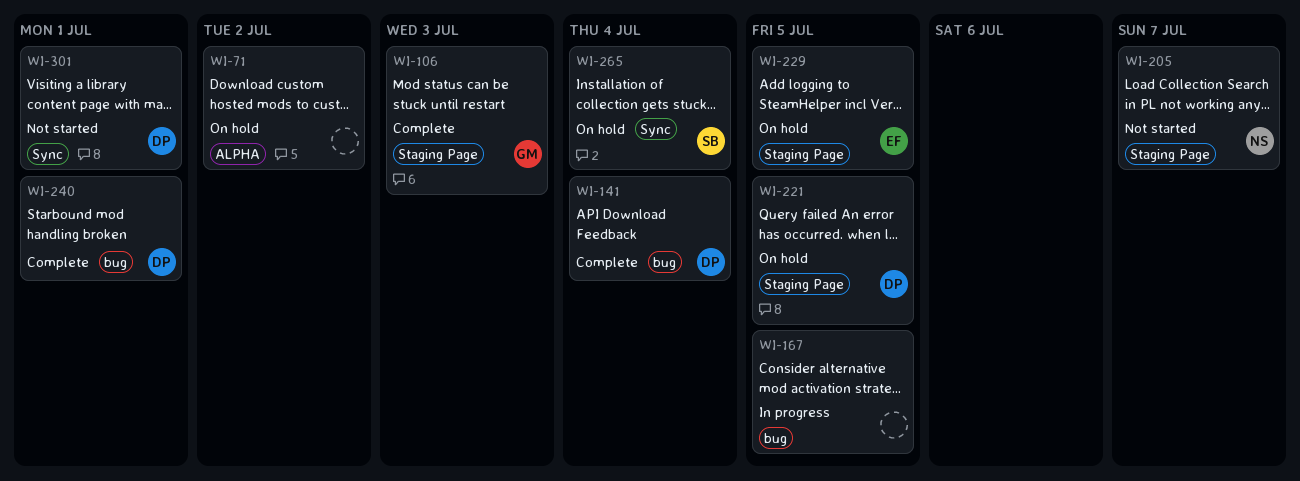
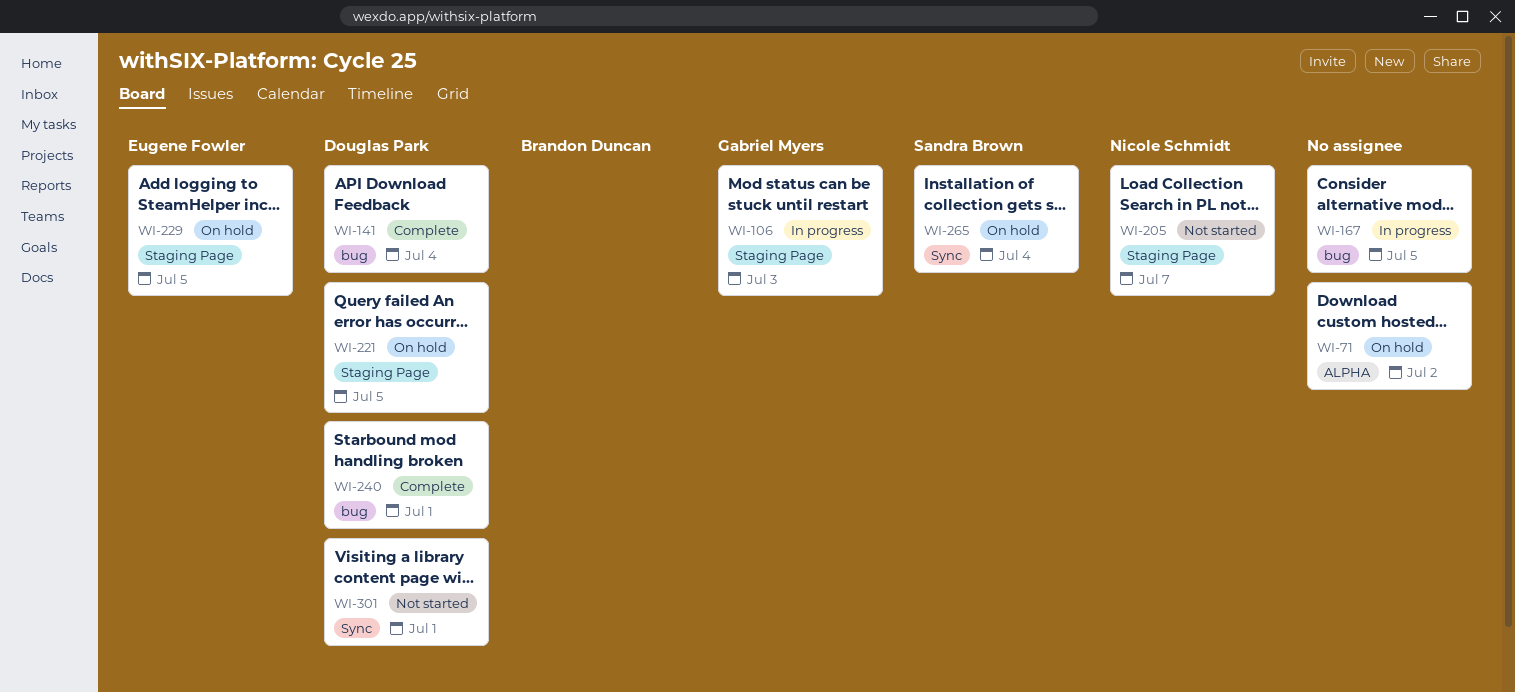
WI-106, status: Complete -> In progress

